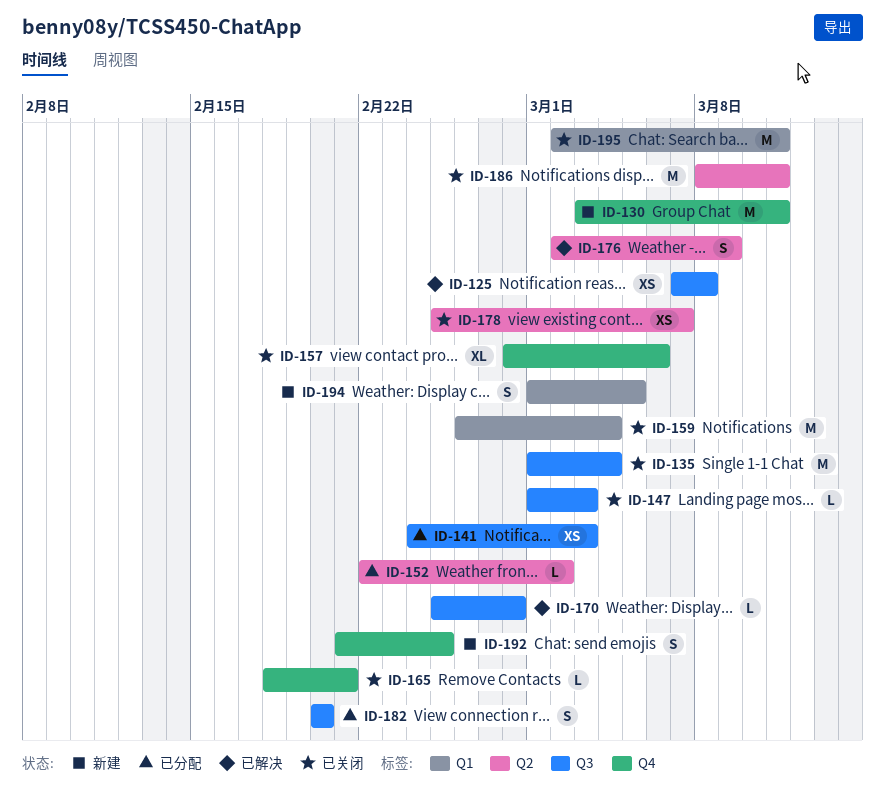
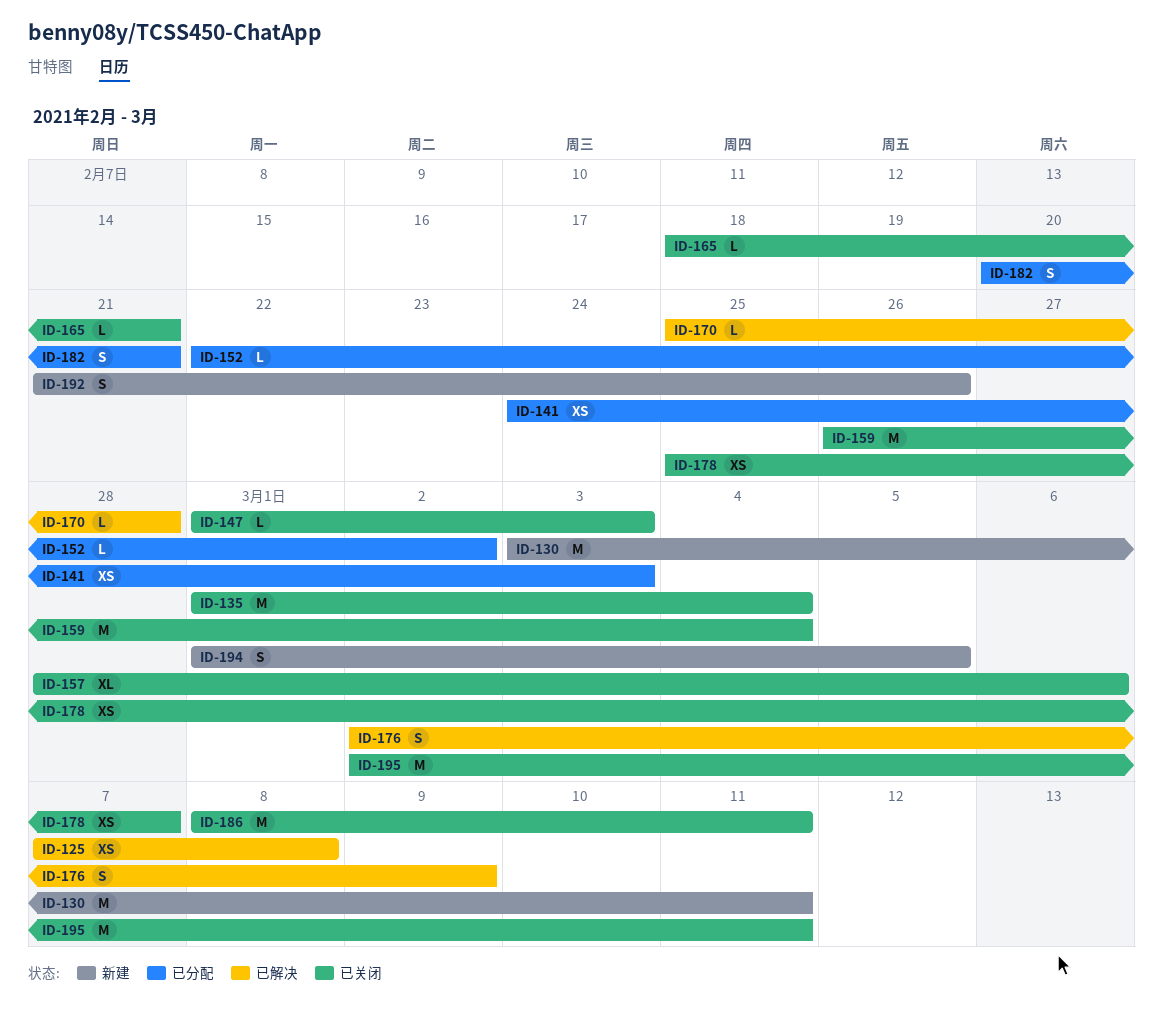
ID-182, due: Feb 20 -> Feb 21
ID-192, due: Feb 25 -> Feb 26

